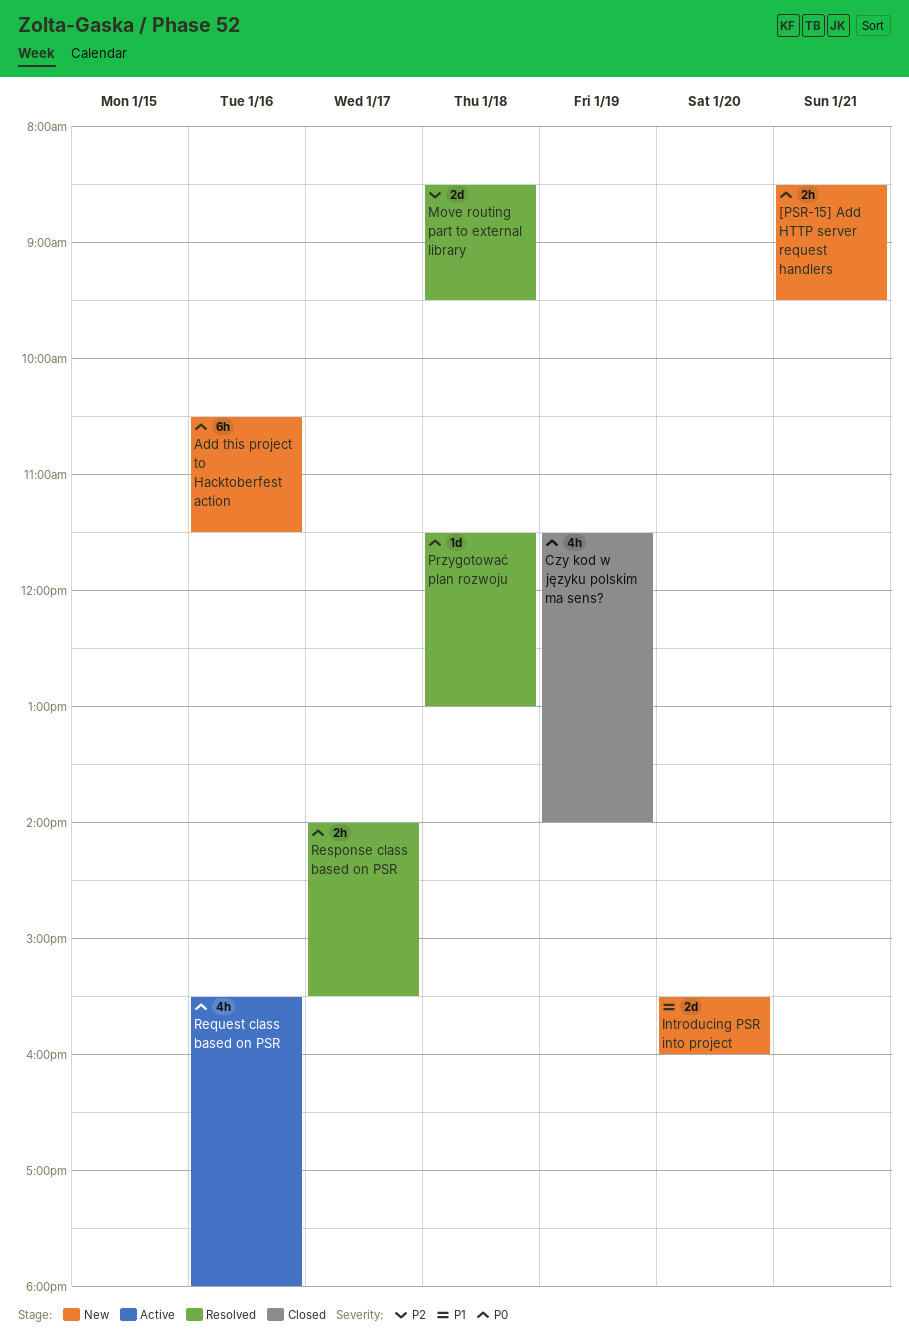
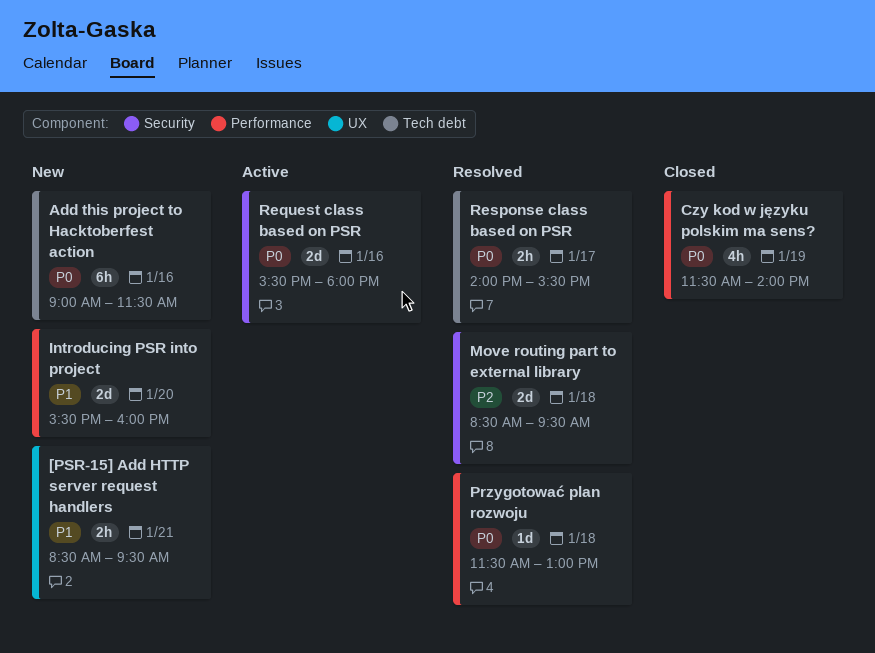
[PSR-15] Add HTTP server request handlers, priority: P0 -> P1
Add this project to Hacktoberfest action, begins: 10:30 -> 09:00
Request class based on PSR, estimate: 4h -> 2d

